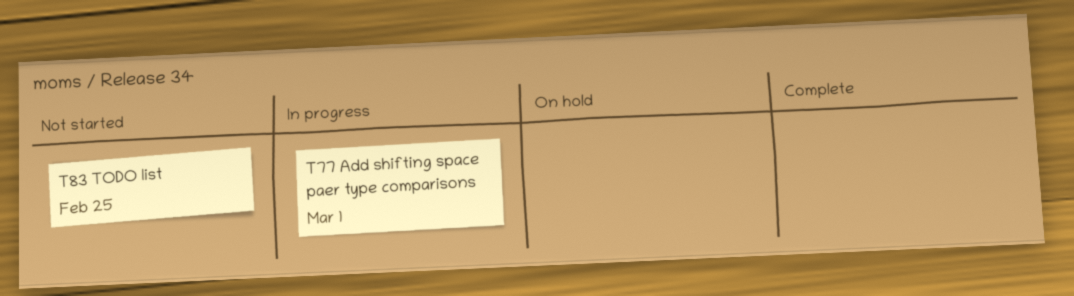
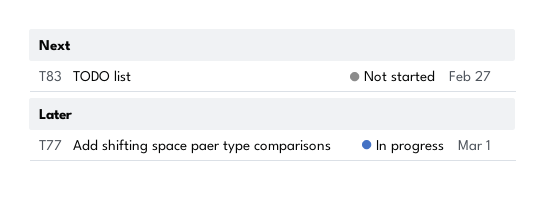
T83, due: Feb 25 -> Feb 27

